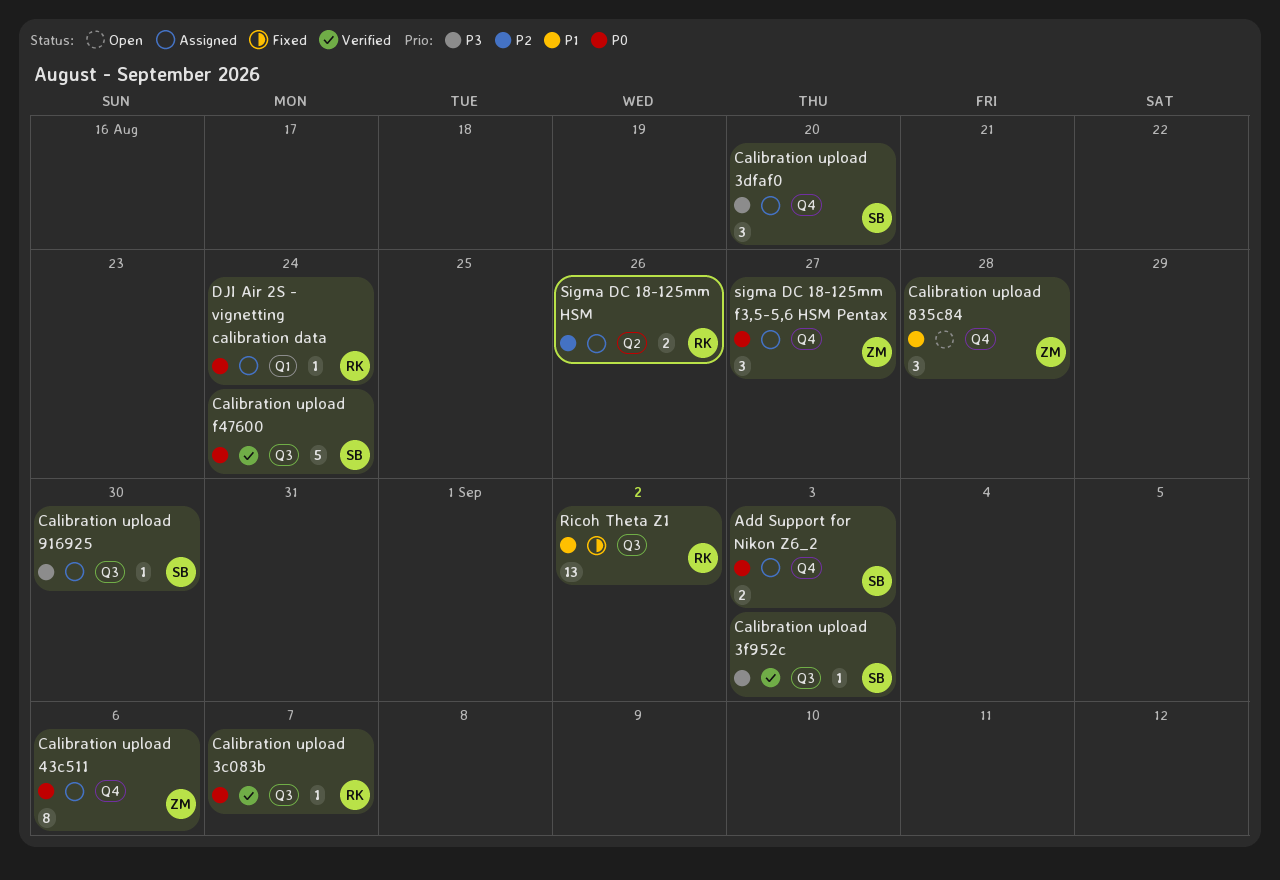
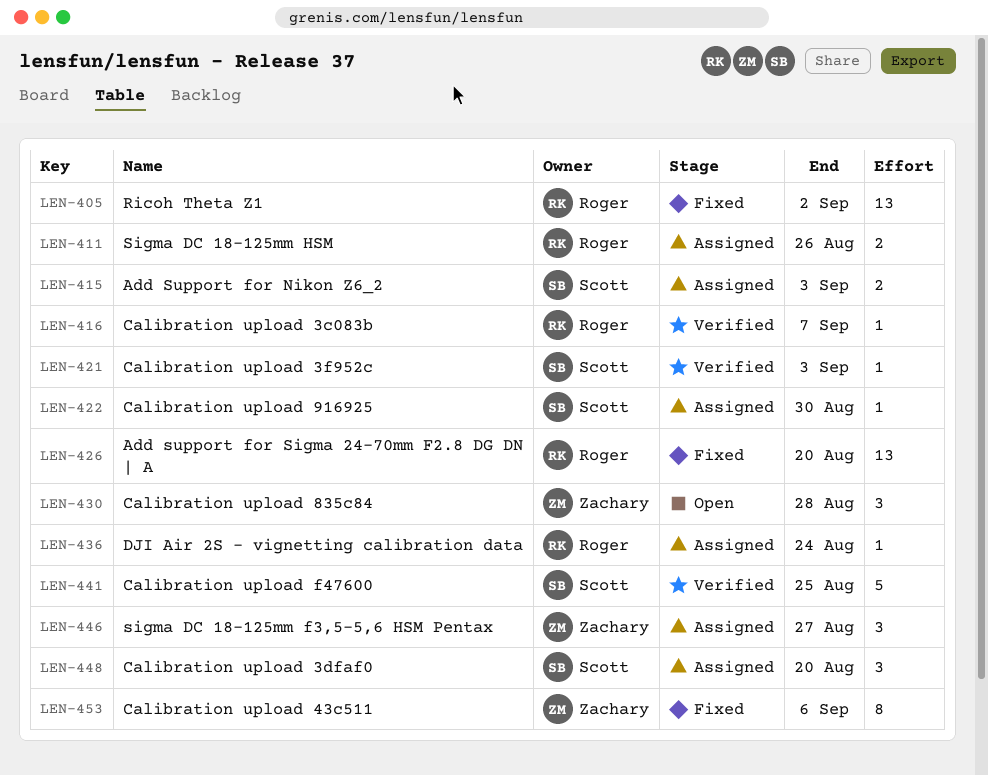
Add support for Sigma 24-70mm F2.8 DG DN | A: none -> present
Calibration upload 43c511, status: Assigned -> Fixed
Calibration upload f47600, due: Aug 24 -> Aug 25

